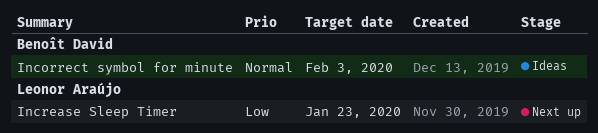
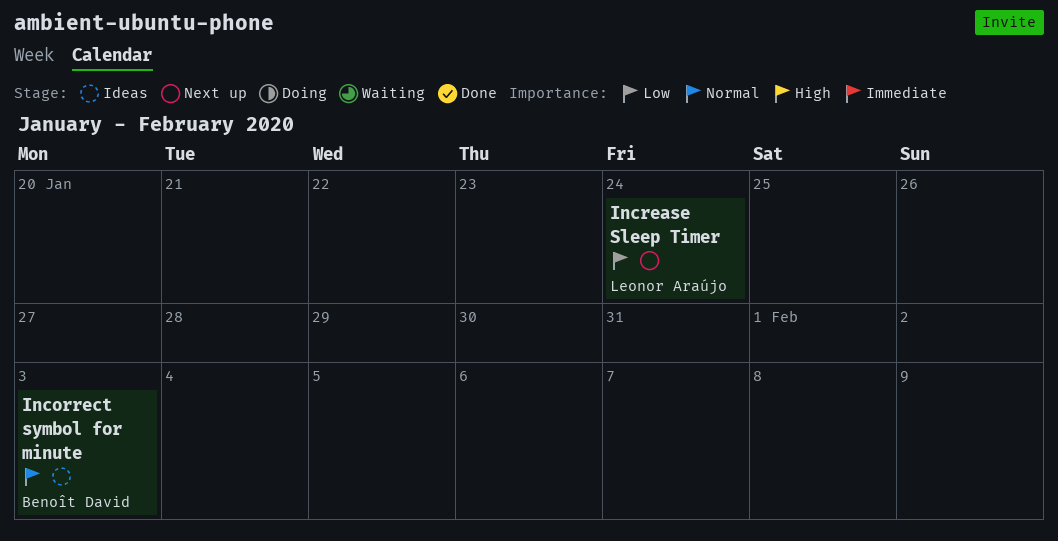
Increase Sleep Timer, due: Jan 23 -> Jan 24

